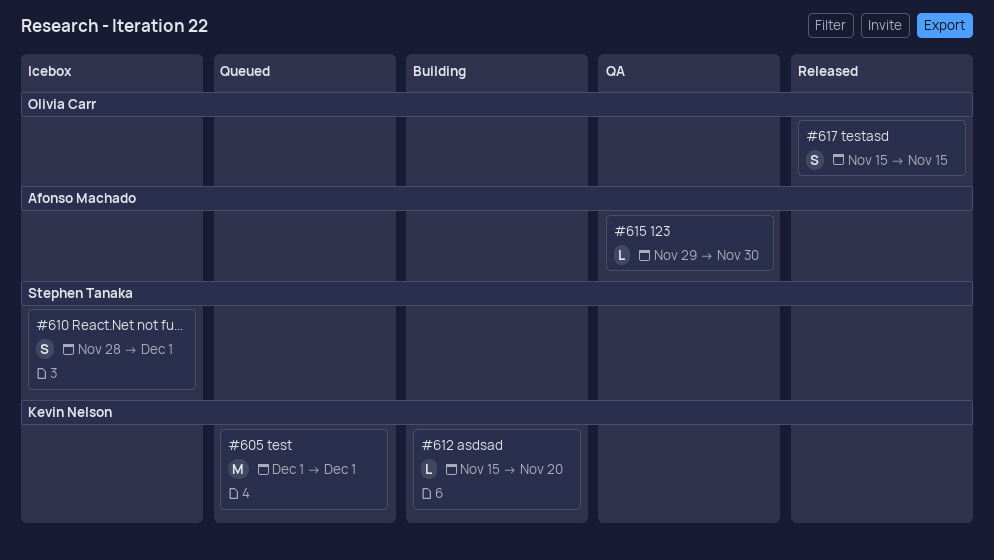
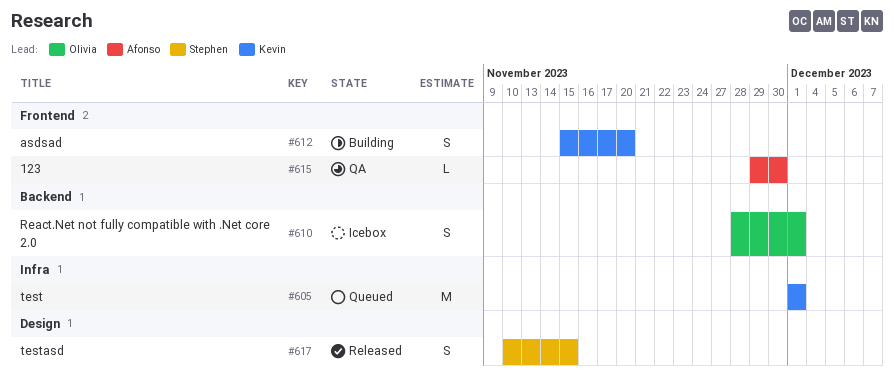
#610, owner: Stephen Tanaka -> Olivia Carr
#612, estimate: L -> S
#617, owner: Olivia Carr -> Stephen Tanaka
#617, start: Nov 15 -> Nov 10

